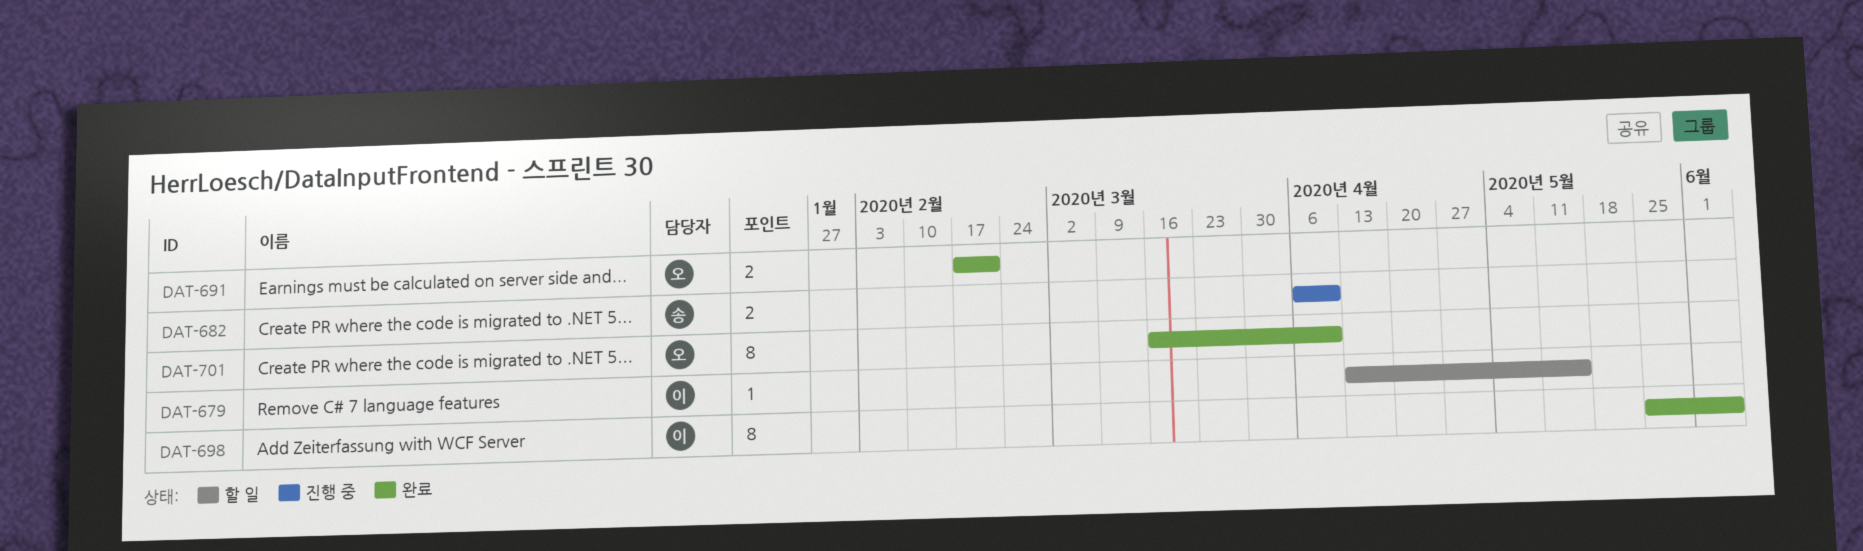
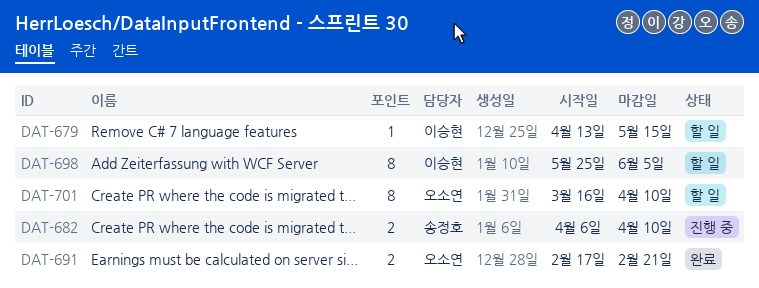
DAT-698, status: 완료 -> 할 일
DAT-701, status: 완료 -> 할 일

